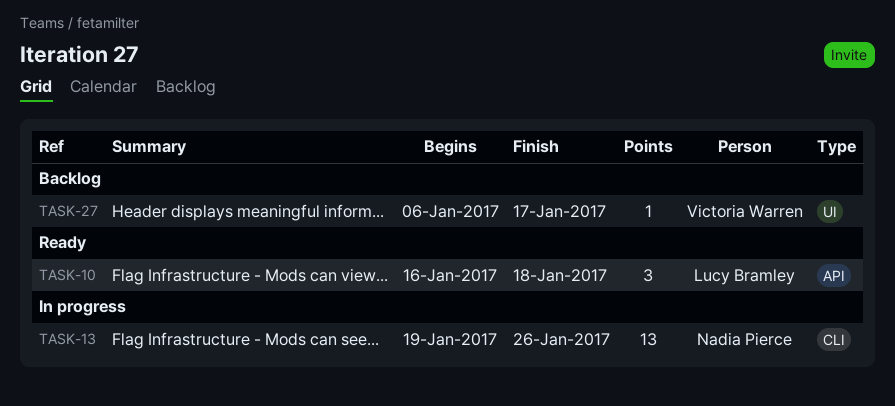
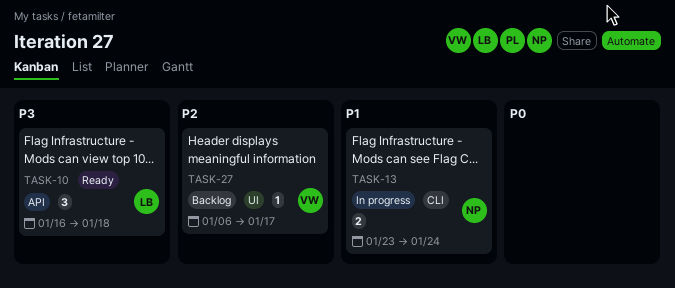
TASK-13, estimate: 13 -> 2
TASK-13, start: Jan 19 -> Jan 23
TASK-13, due: Jan 26 -> Jan 24

